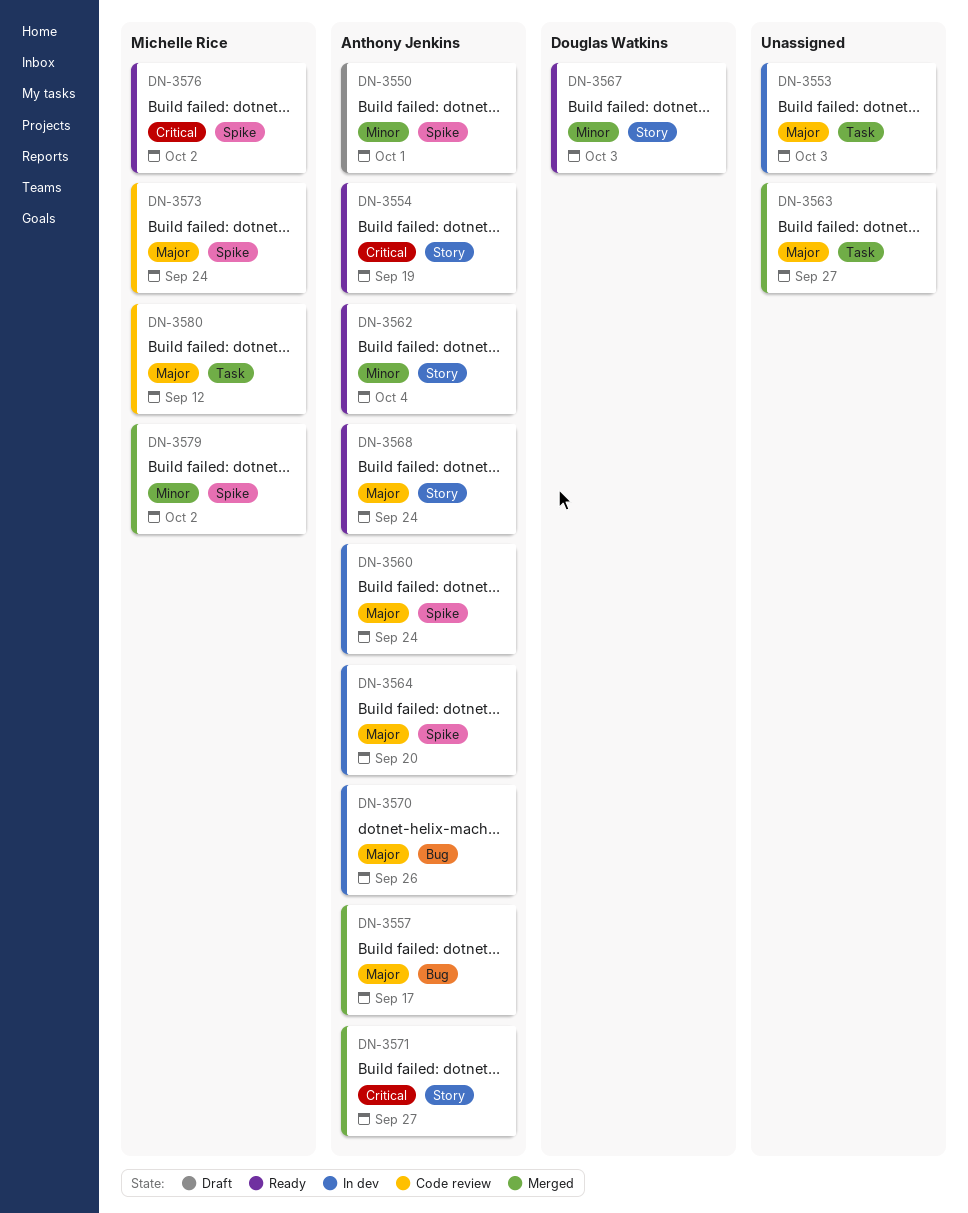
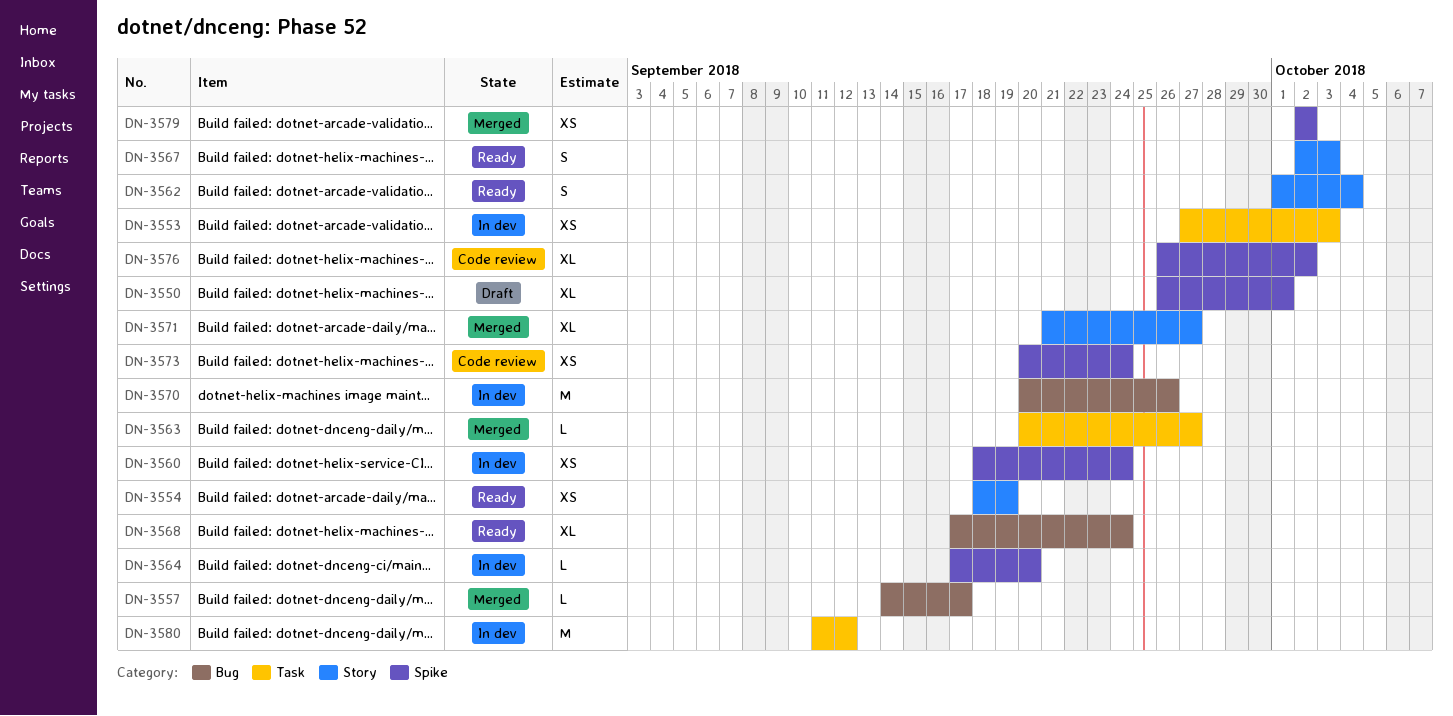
DN-3568, label: Story -> Bug
DN-3576, status: Ready -> Code review
DN-3580, status: Code review -> In dev

